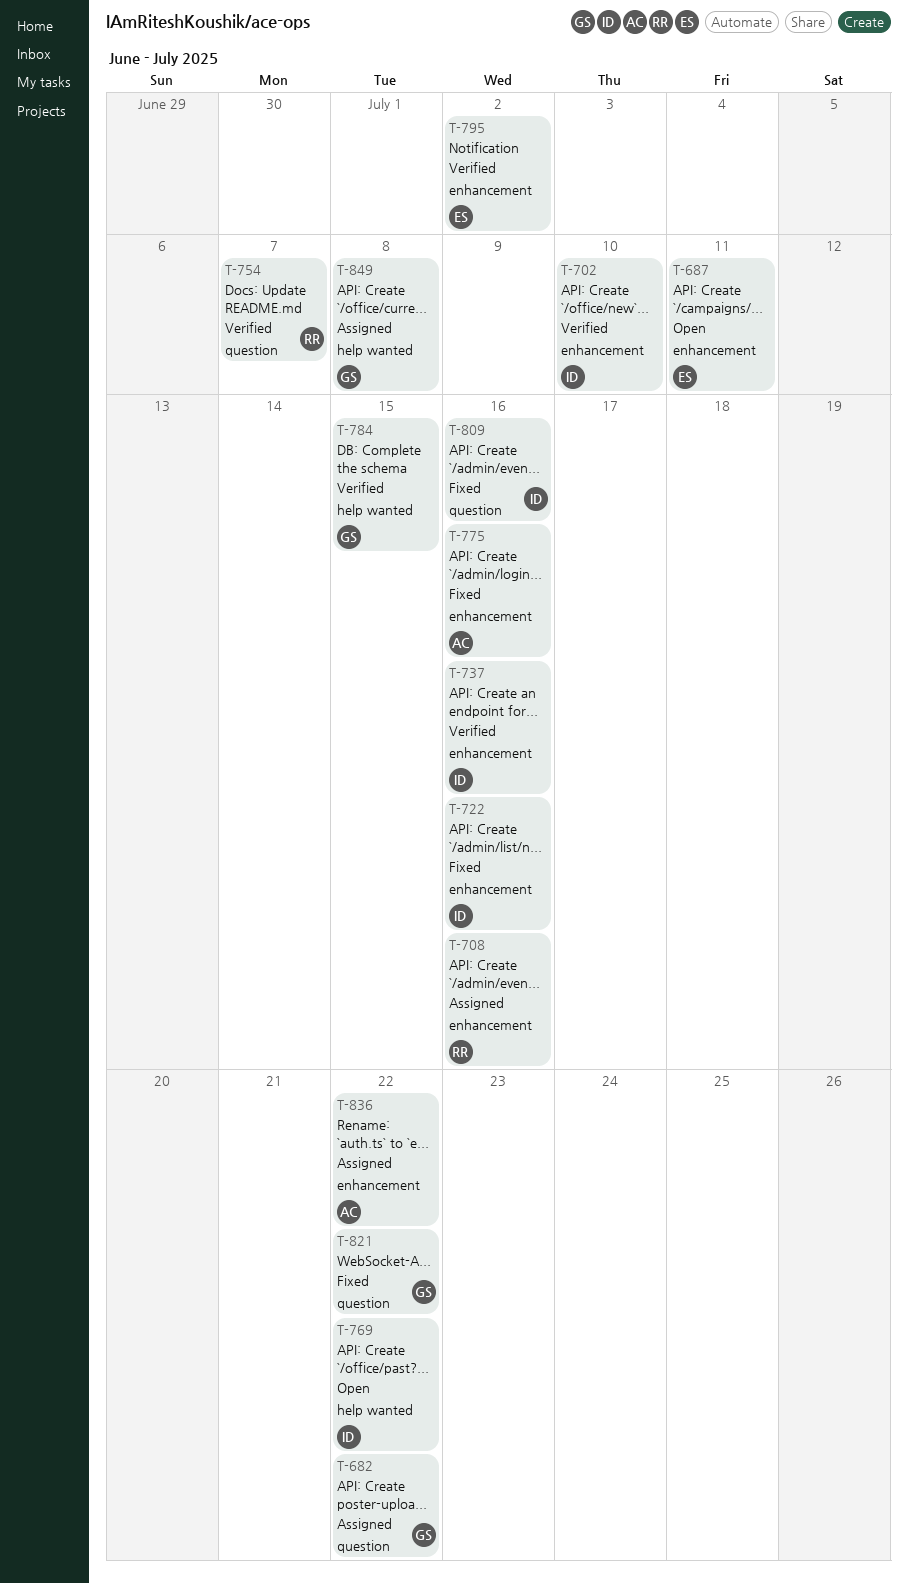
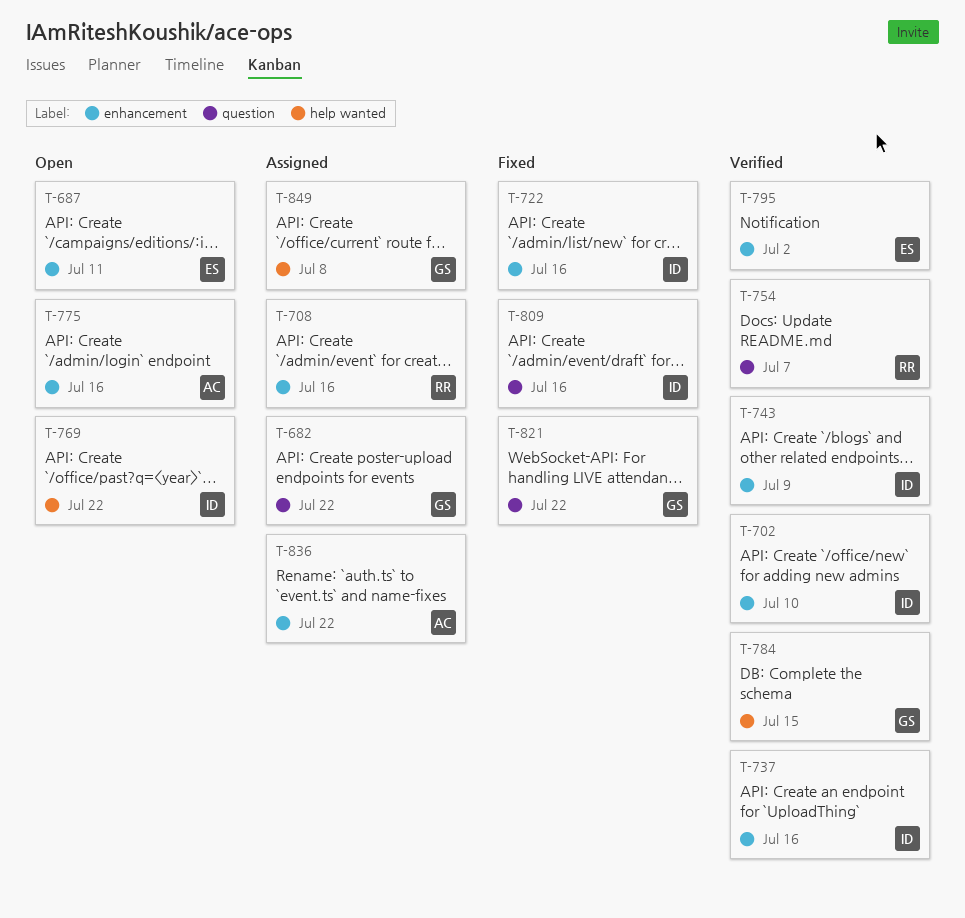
T-743: none -> present
T-775, status: Fixed -> Open

